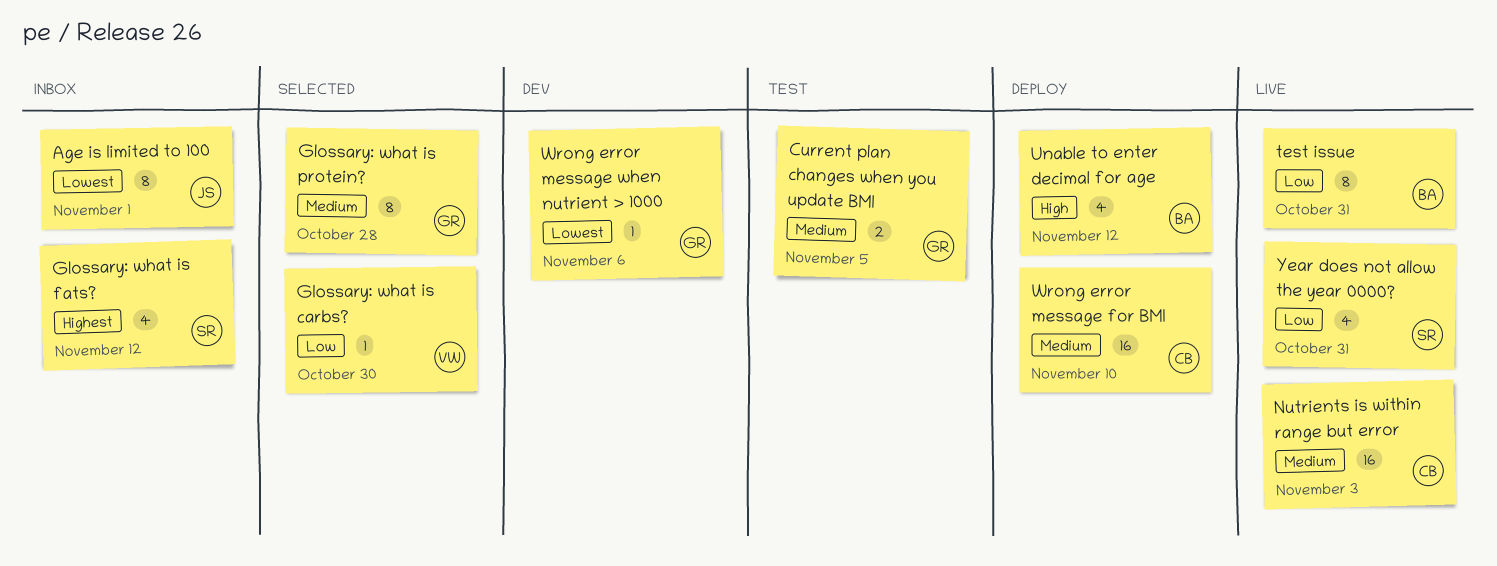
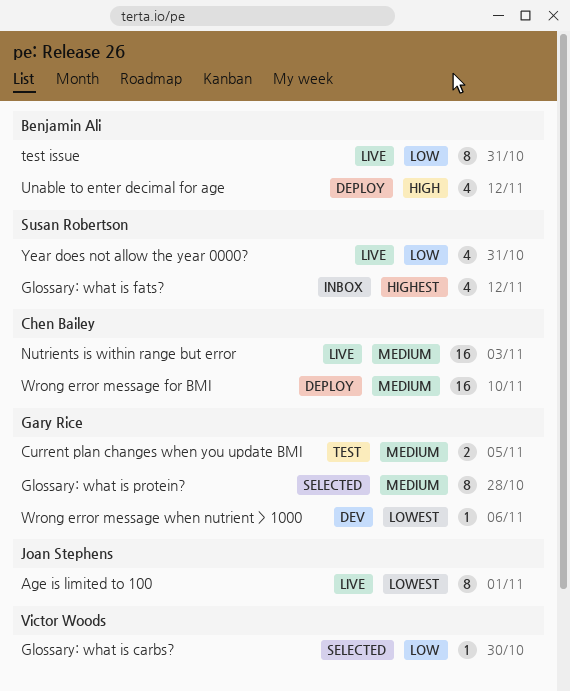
Age is limited to 100, status: Inbox -> Live

